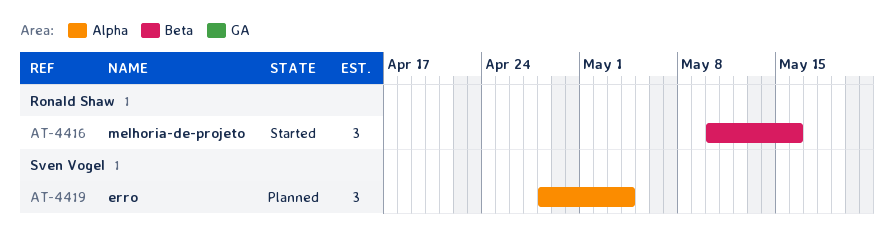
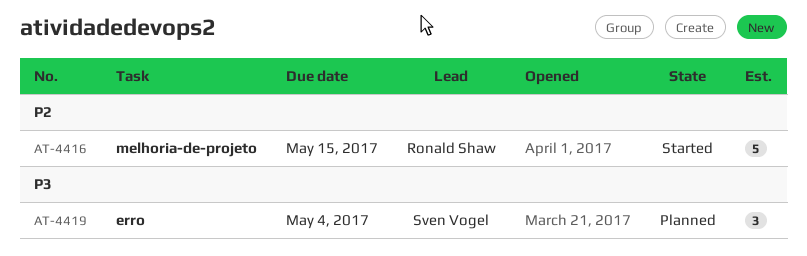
AT-4416, estimate: 3 -> 5
AT-4416, due: May 16 -> May 15

